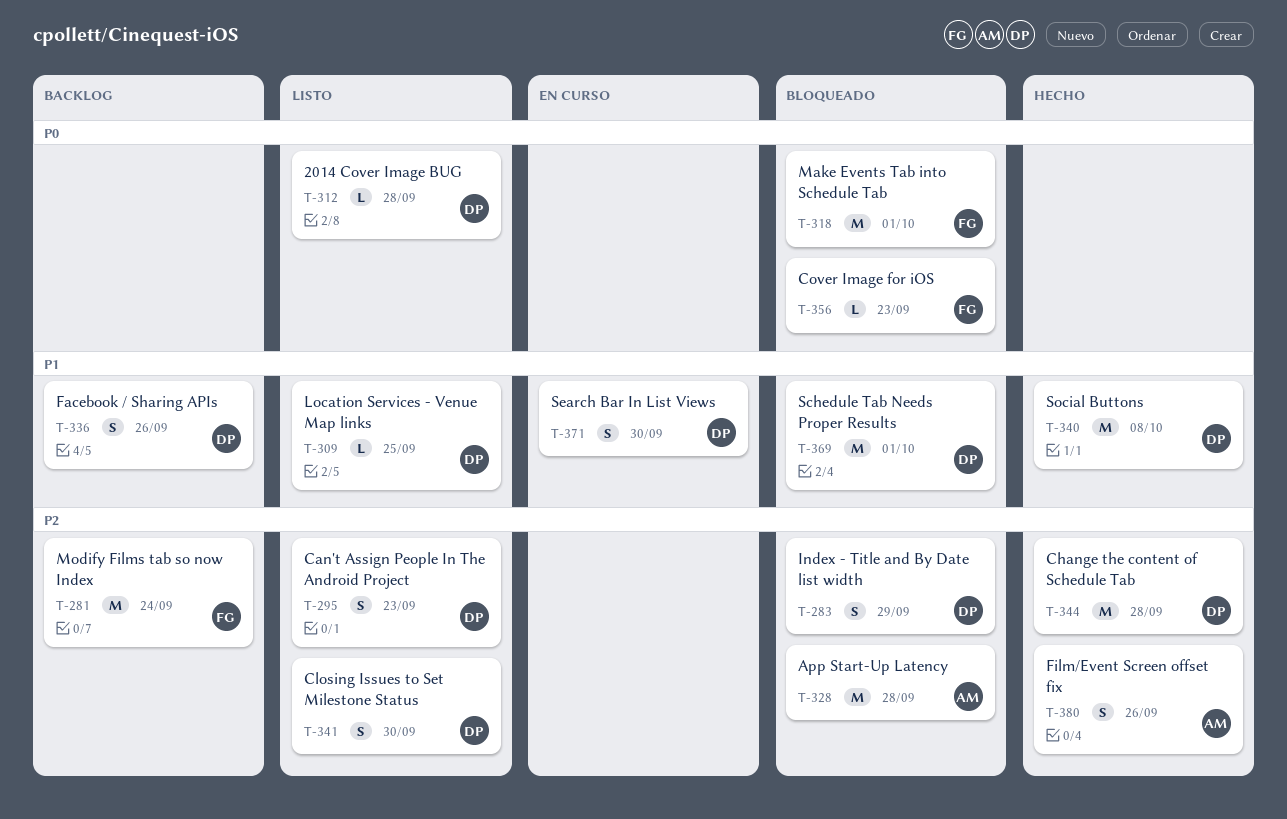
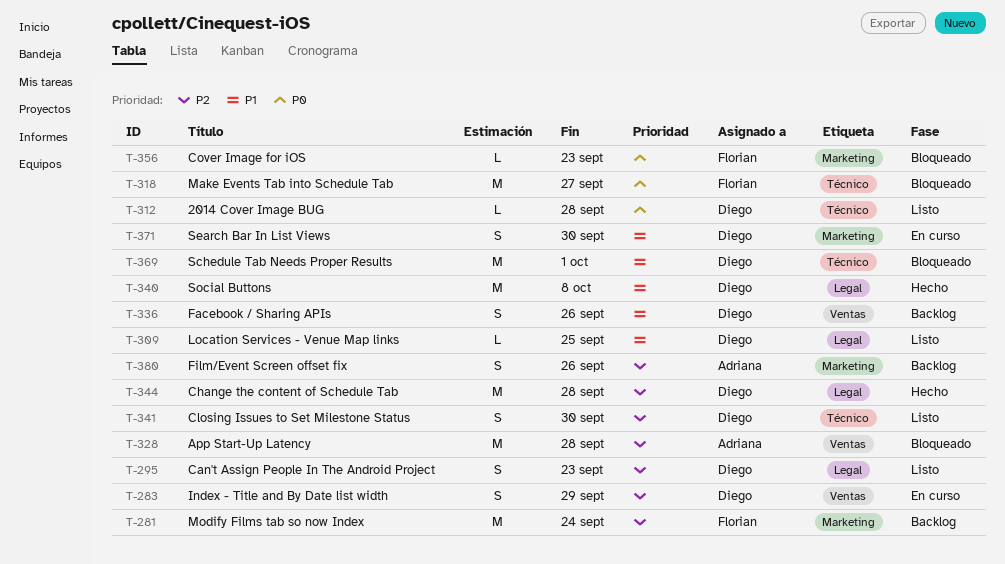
T-283, status: Bloqueado -> En curso
T-318, due: Oct 1 -> Sep 27
T-380, status: Hecho -> Backlog

